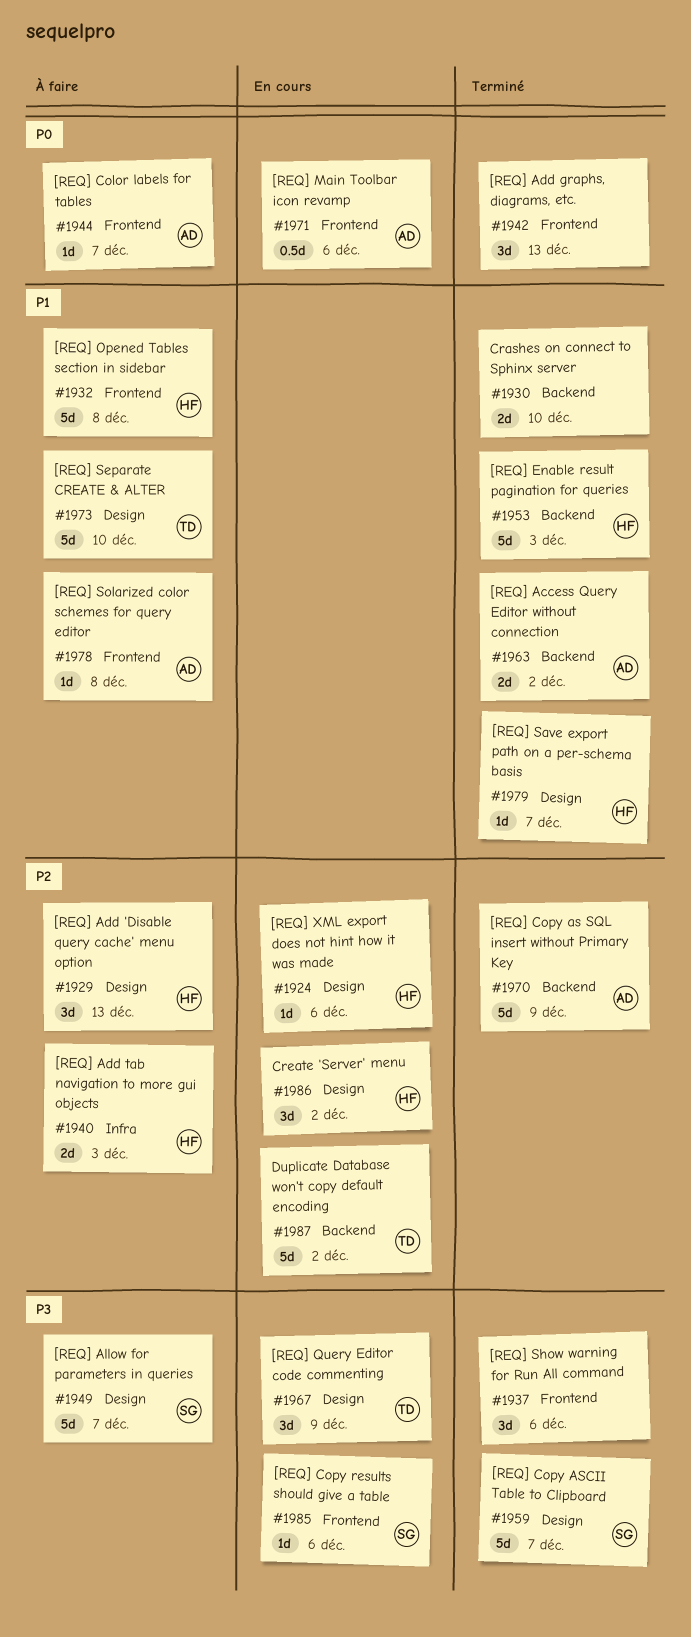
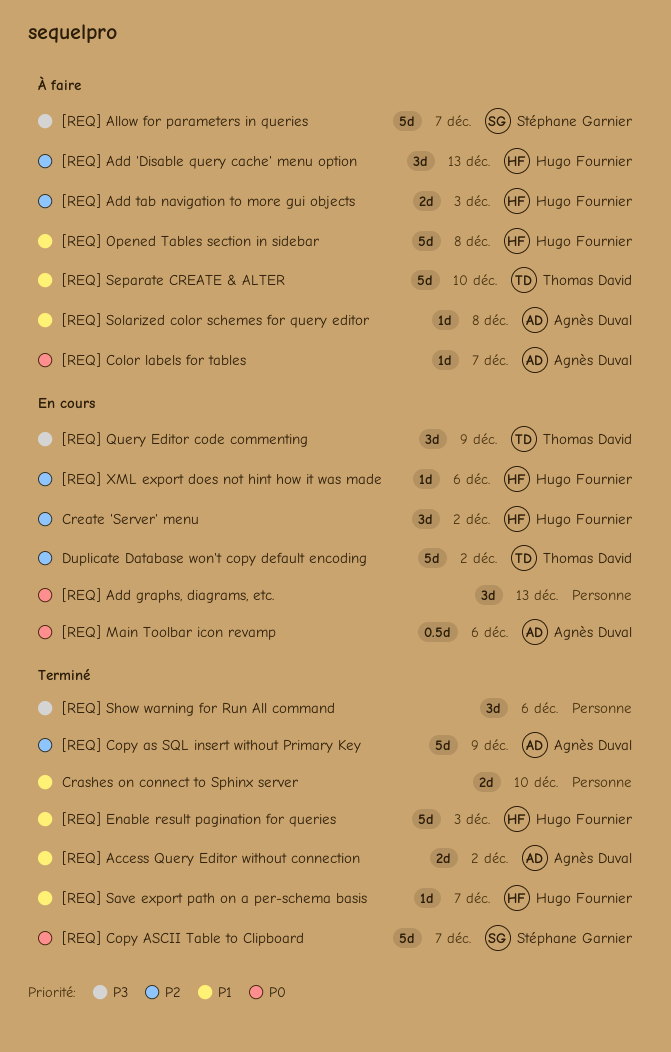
[REQ] Add graphs, diagrams, etc., status: Terminé -> En cours
[REQ] Copy ASCII Table to Clipboard, priority: P3 -> P0
[REQ] Copy results should give a table: present -> none

